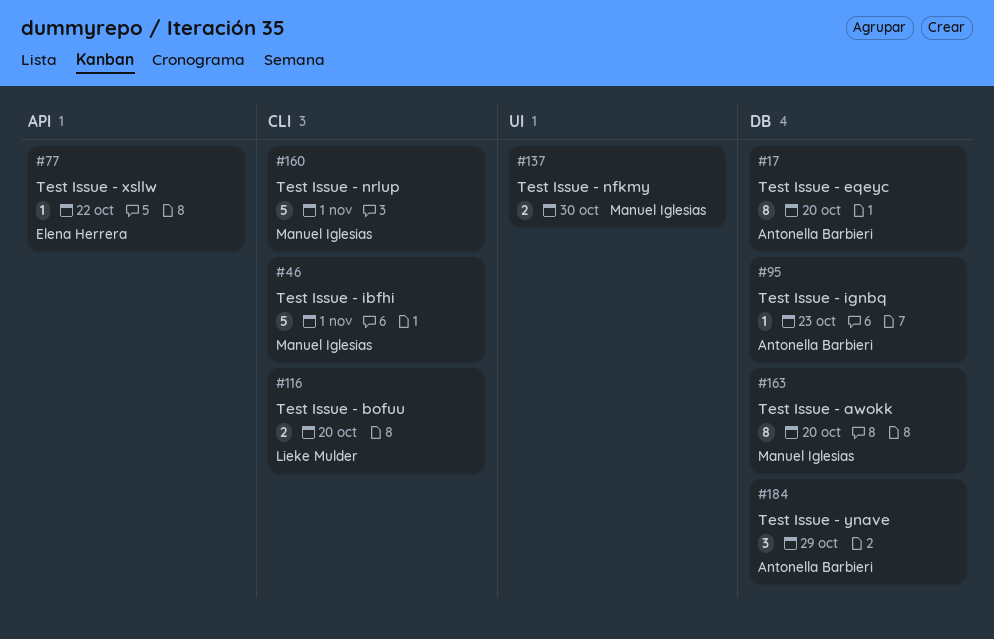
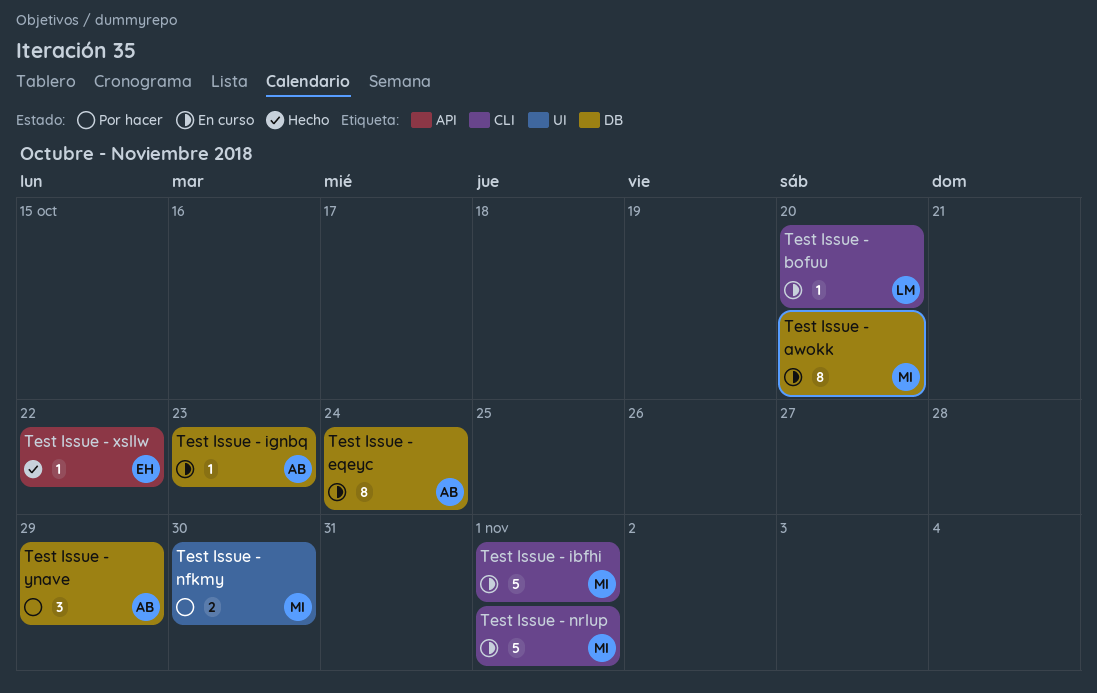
Test Issue - bofuu, estimate: 2 -> 1
Test Issue - eqeyc, due: Oct 20 -> Oct 24

